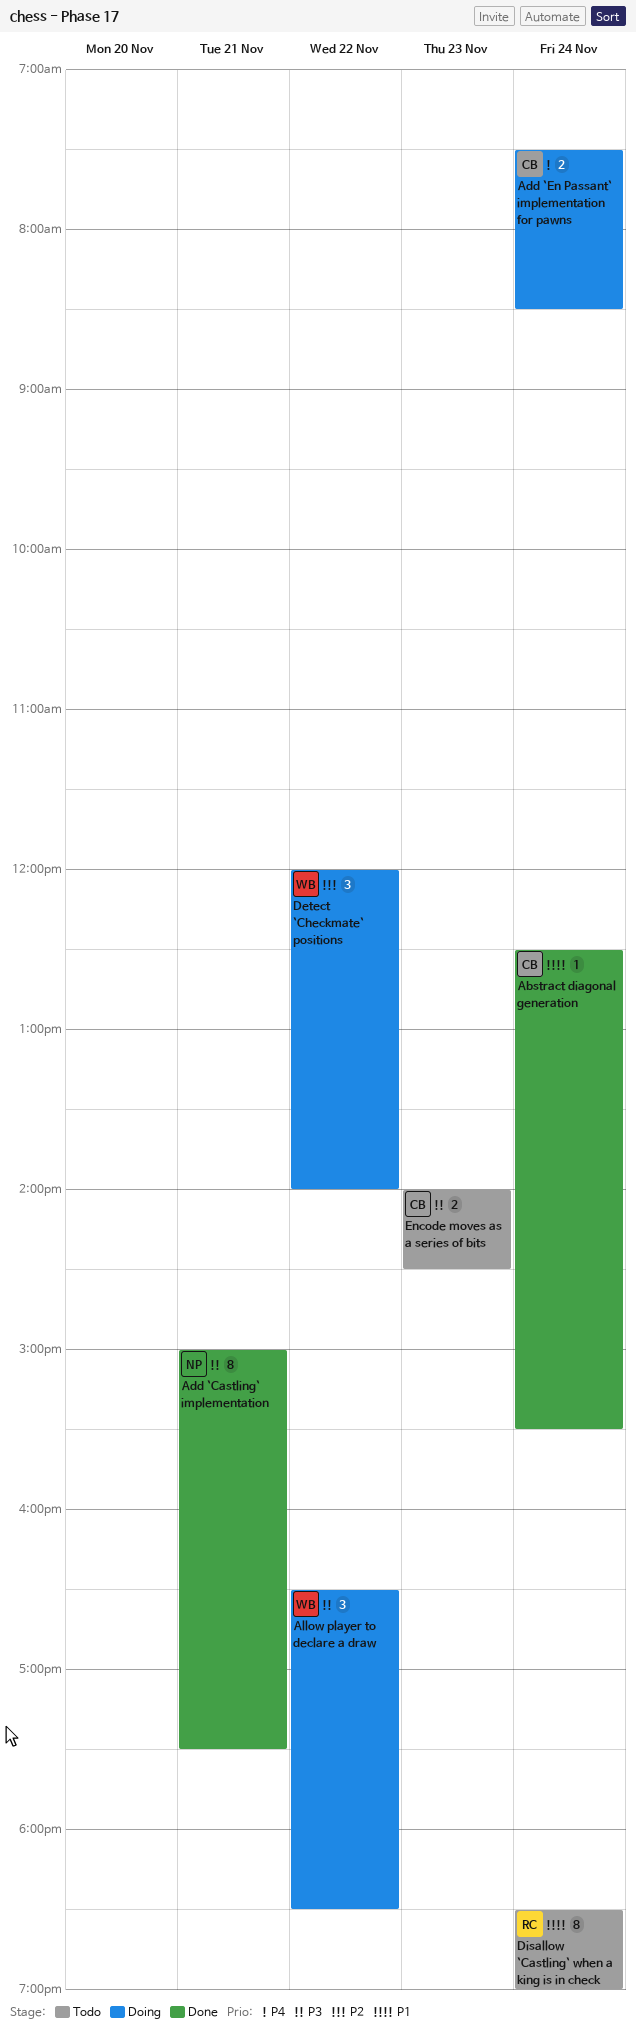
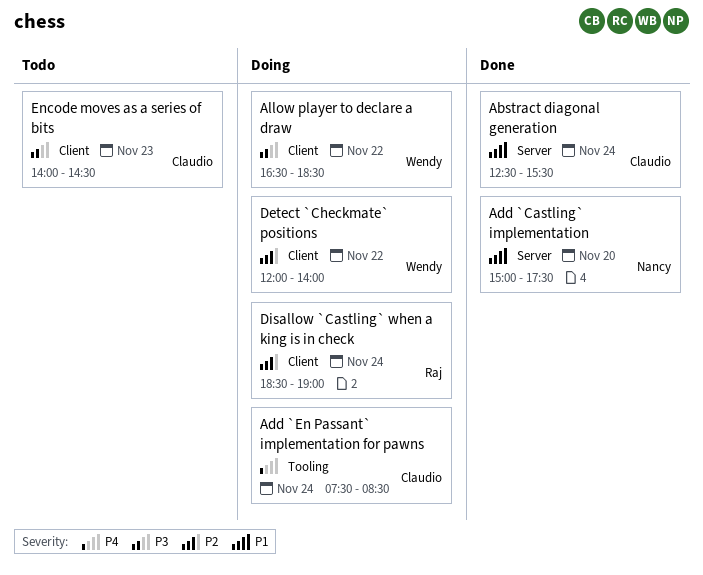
Add `Castling` implementation, priority: P3 -> P1
Add `Castling` implementation, day: Nov 21 -> Nov 20
Disallow `Castling` when a king is in check, status: Todo -> Doing
Disallow `Castling` when a king is in check, priority: P1 -> P2

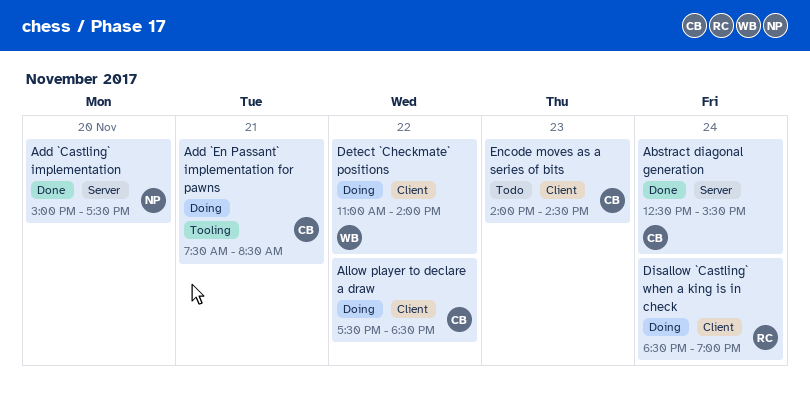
Add `En Passant` implementation for pawns, day: Nov 24 -> Nov 21
Allow player to declare a draw, owner: Wendy -> Claudio
Allow player to declare a draw, begins: 16:30 -> 17:30
Detect `Checkmate` positions, begins: 12:00 -> 11:00

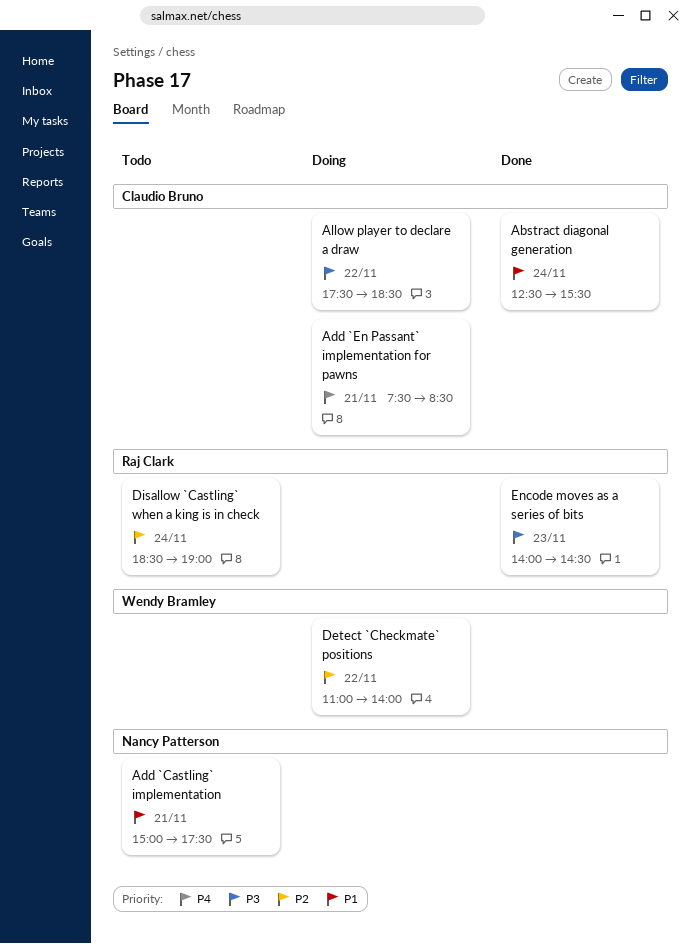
Add `Castling` implementation, status: Done -> Todo
Add `Castling` implementation, day: Nov 20 -> Nov 21
Disallow `Castling` when a king is in check, status: Doing -> Todo
Encode moves as a series of bits, status: Todo -> Done
Encode moves as a series of bits, owner: Claudio Bruno -> Raj Clark

